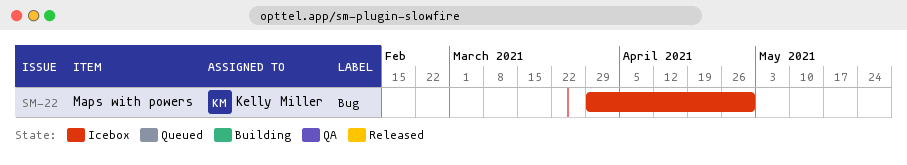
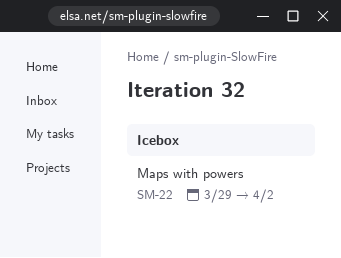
SM-22, due: Apr 30 -> Apr 2

